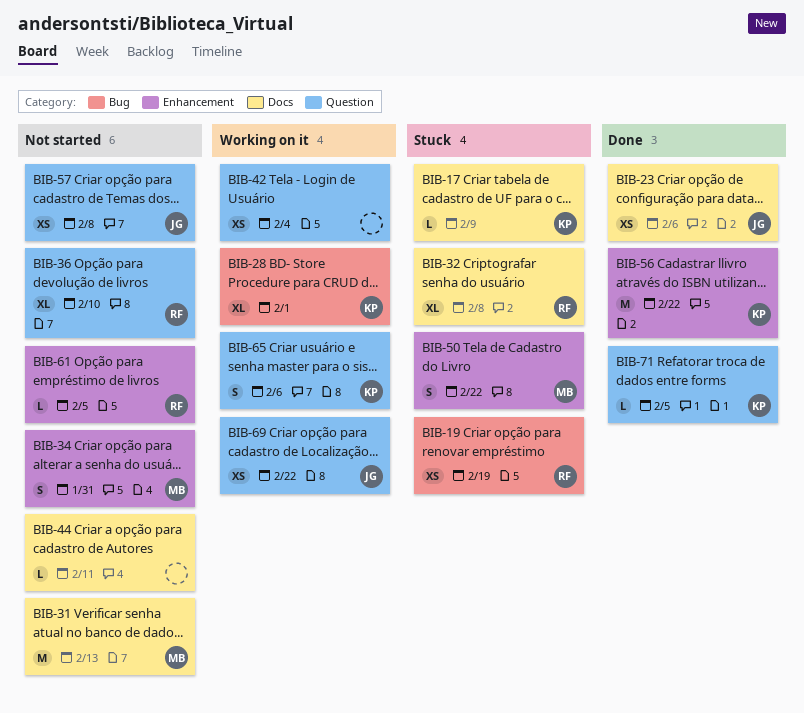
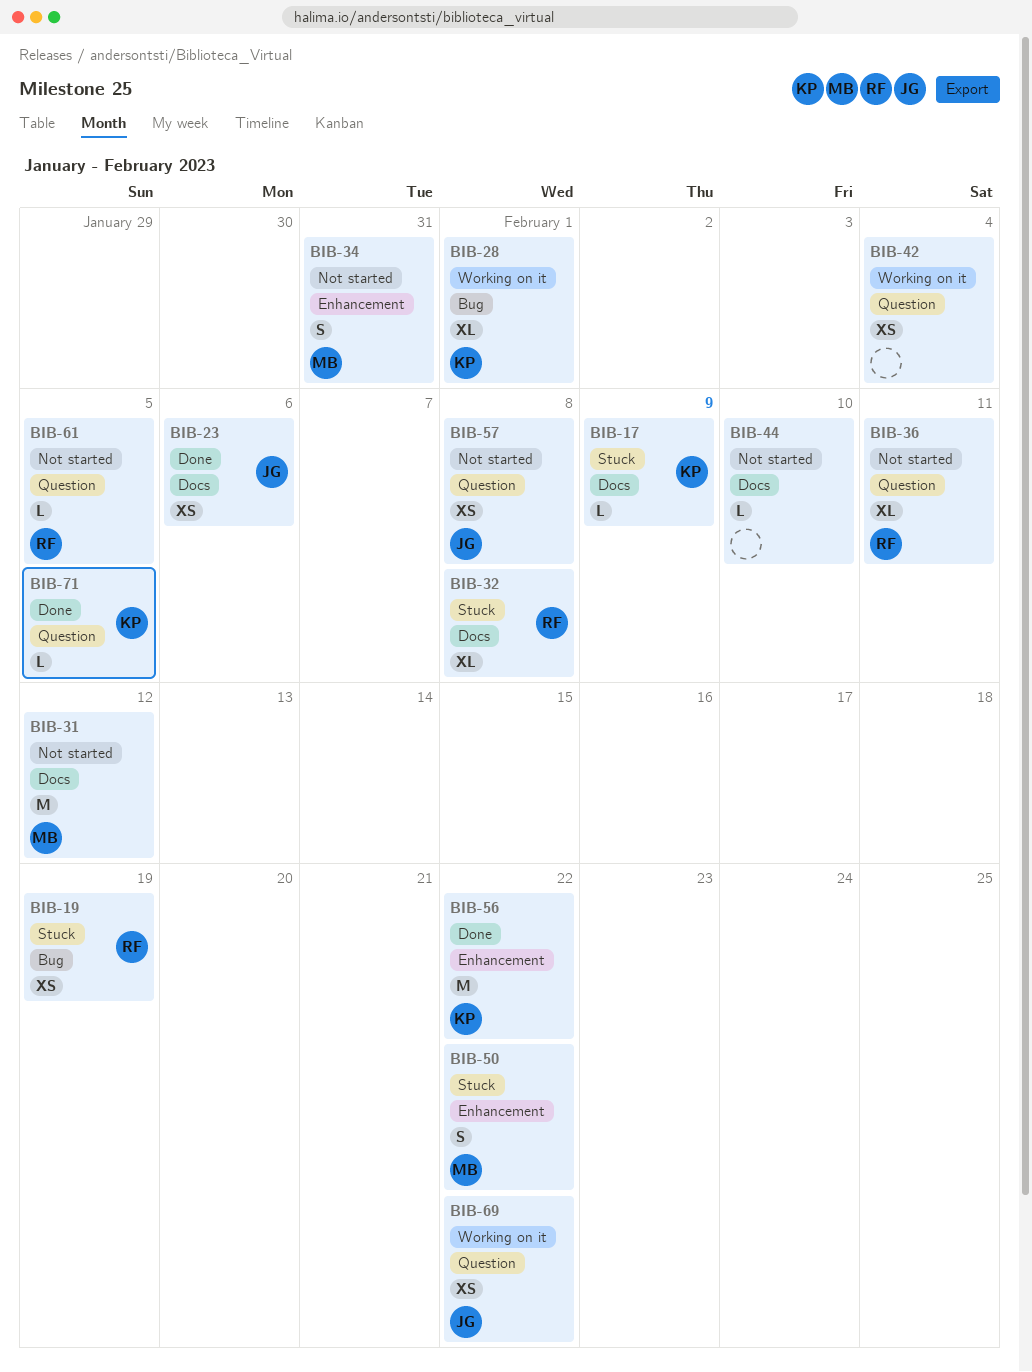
BIB-31, due: Feb 13 -> Feb 12
BIB-36, due: Feb 10 -> Feb 11
BIB-44, due: Feb 11 -> Feb 10
BIB-61, label: Enhancement -> Question
BIB-65: present -> none

